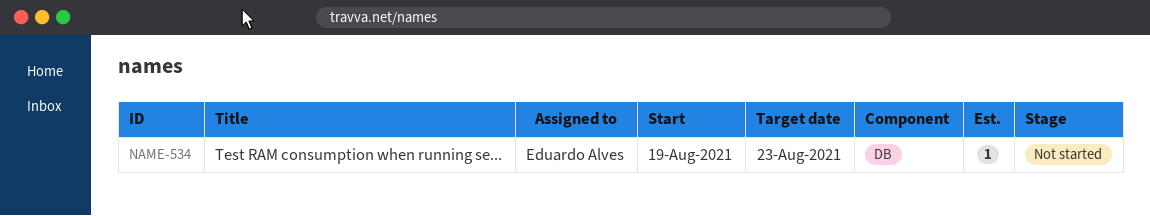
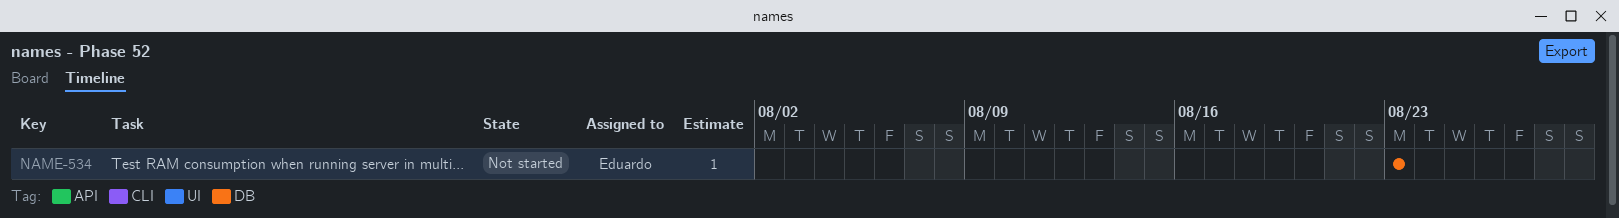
NAME-534, start: Aug 19 -> Aug 23

